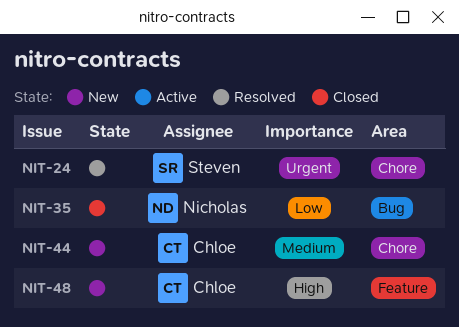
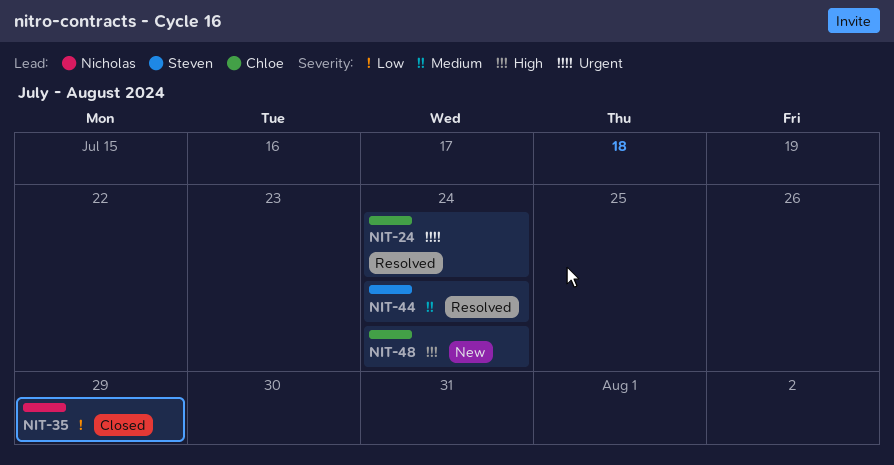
NIT-24, owner: Steven -> Chloe
NIT-44, status: New -> Resolved
NIT-44, owner: Chloe -> Steven

